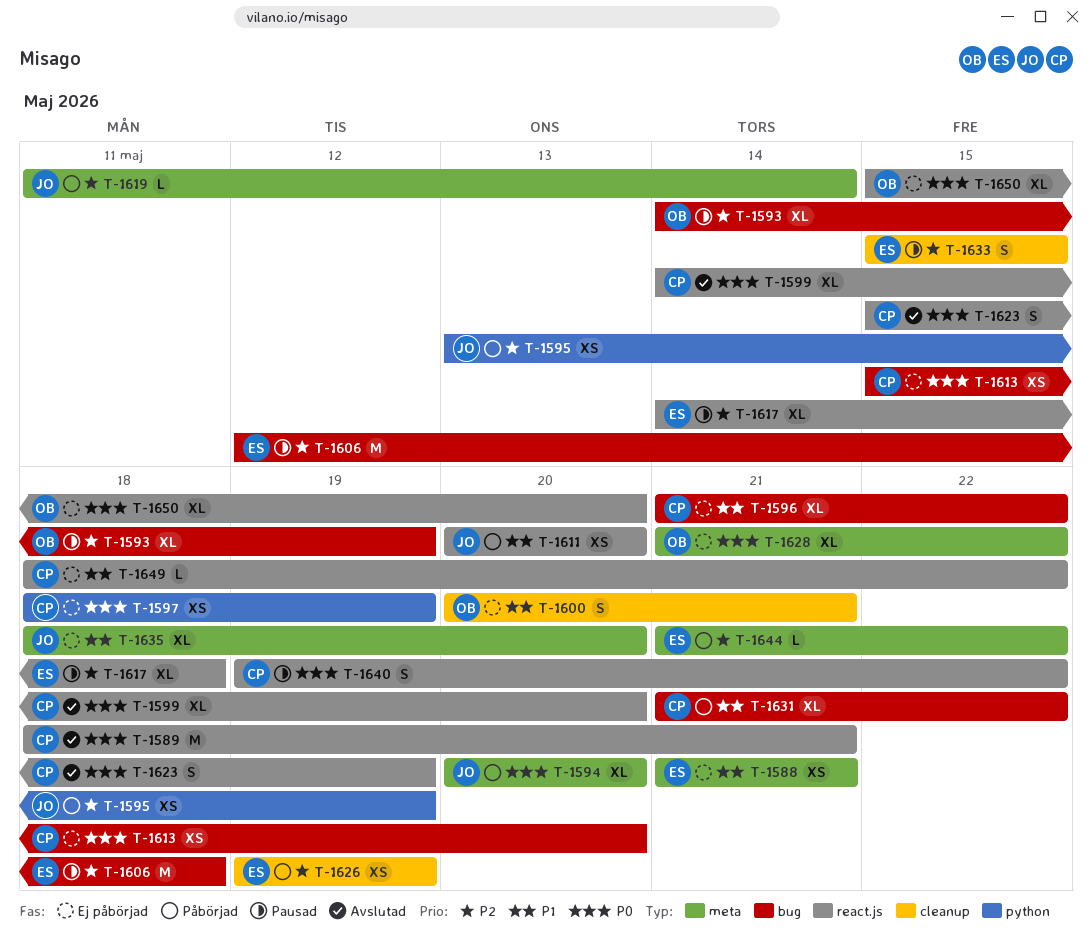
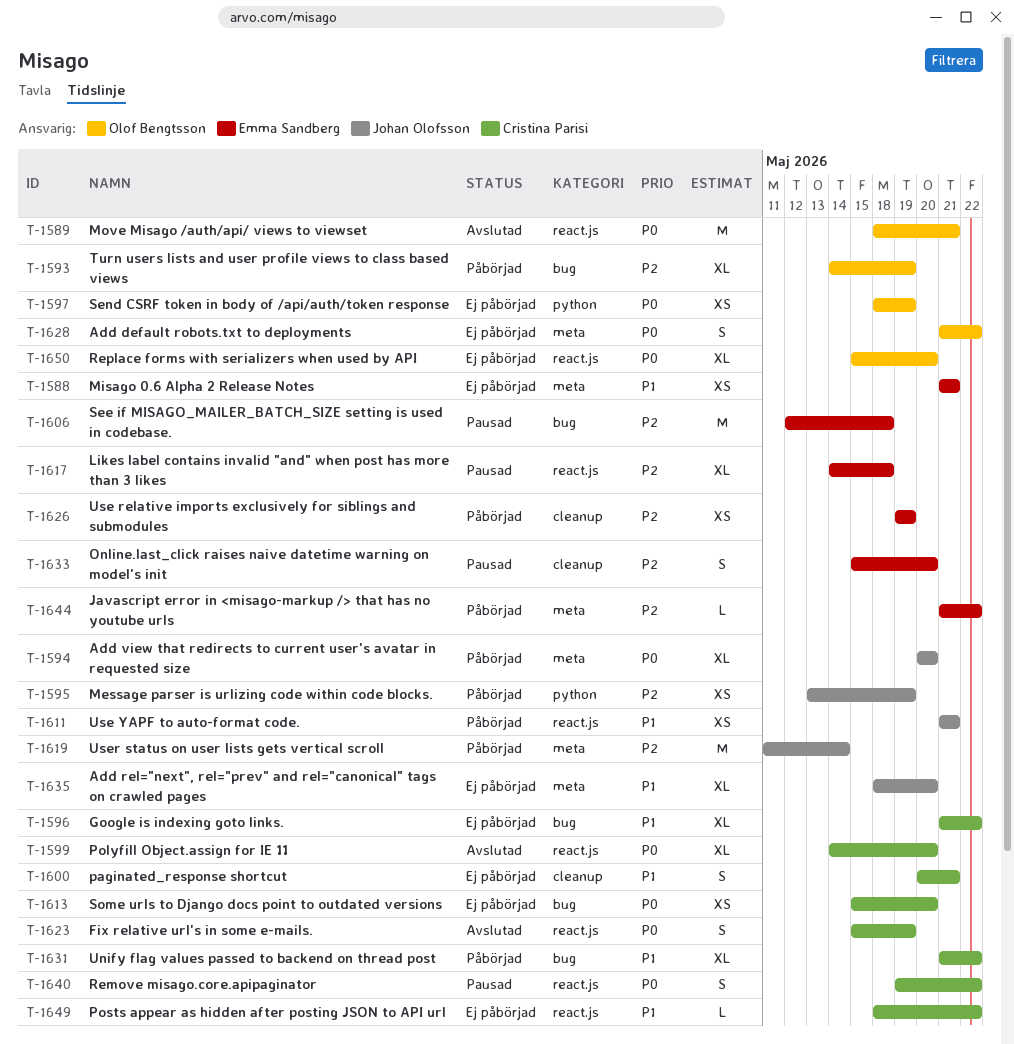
T-1589, owner: Cristina Parisi -> Olof Bengtsson
T-1593, status: Pausad -> Påbörjad
T-1597, owner: Cristina Parisi -> Olof Bengtsson
T-1600, owner: Olof Bengtsson -> Cristina Parisi
T-1611, start: May 20 -> May 21
T-1611, due: May 20 -> May 21
T-1619, estimate: L -> M
T-1628, estimate: XL -> S
T-1633, due: May 15 -> May 20

